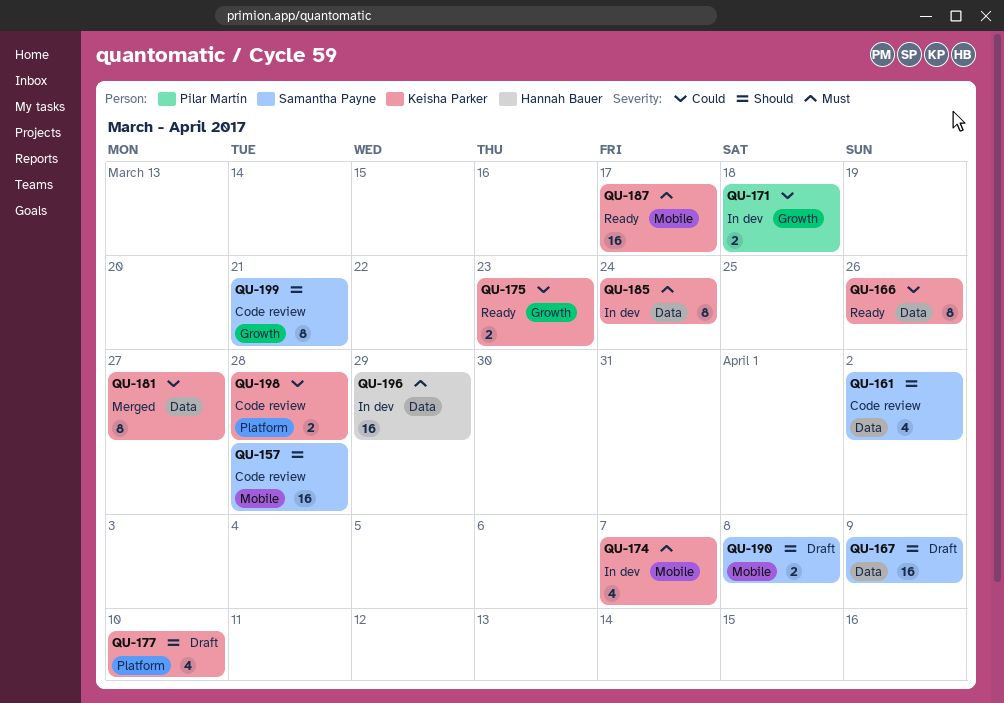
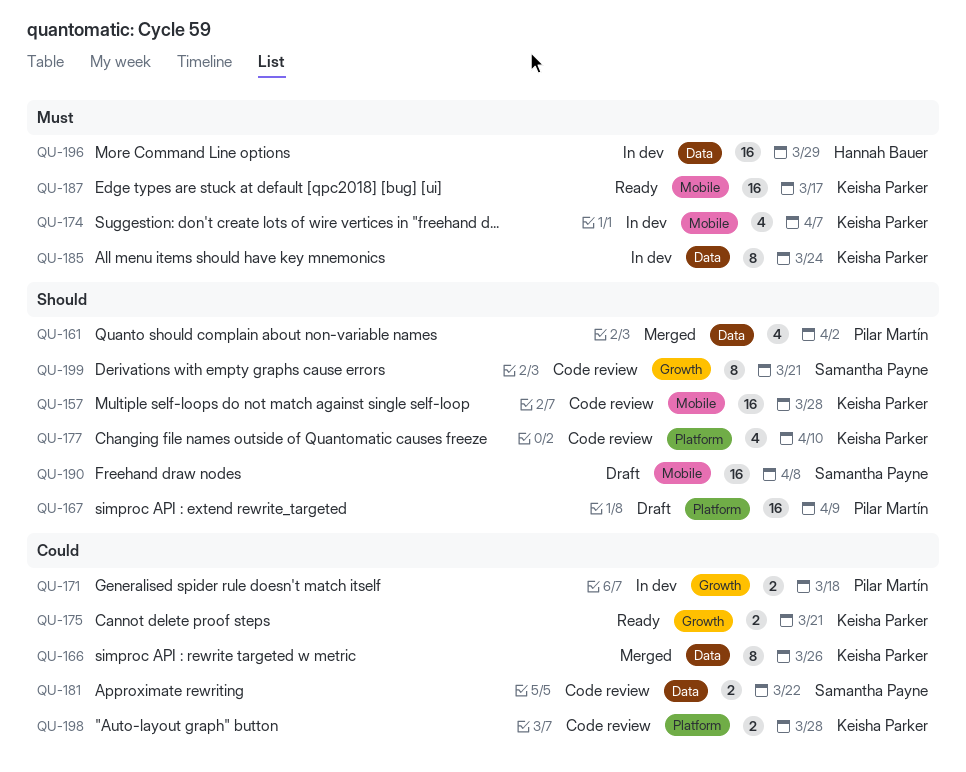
QU-157, owner: Samantha Payne -> Keisha Parker
QU-161, status: Code review -> Merged
QU-161, owner: Samantha Payne -> Pilar Martín
QU-166, status: Ready -> Merged
QU-167, owner: Samantha Payne -> Pilar Martín
QU-167, label: Data -> Platform
QU-175, due: Mar 23 -> Mar 21
QU-177, status: Draft -> Code review
QU-181, status: Merged -> Code review
QU-181, owner: Keisha Parker -> Samantha Payne
QU-181, estimate: 8 -> 2
QU-181, due: Mar 27 -> Mar 22
QU-190, estimate: 2 -> 16

